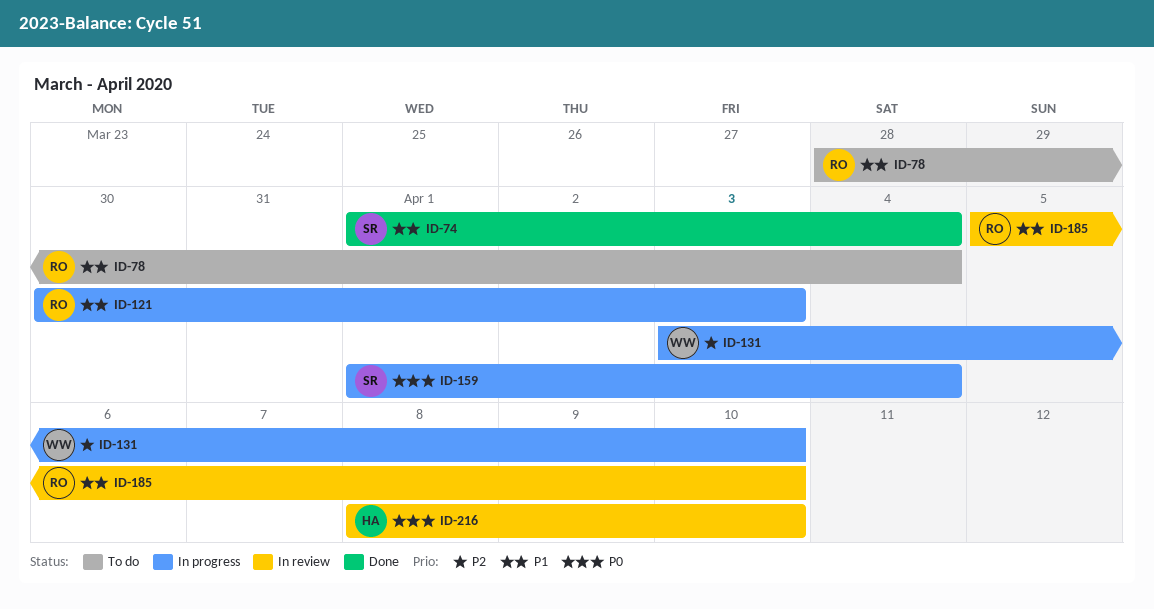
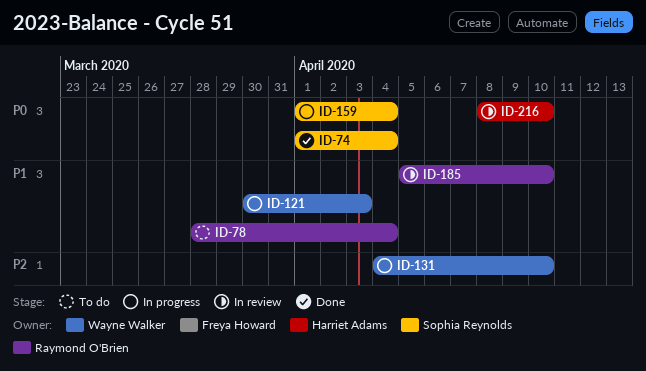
ID-74, priority: P1 -> P0
ID-121, owner: Raymond O'Brien -> Wayne Walker
ID-131, start: Apr 3 -> Apr 4

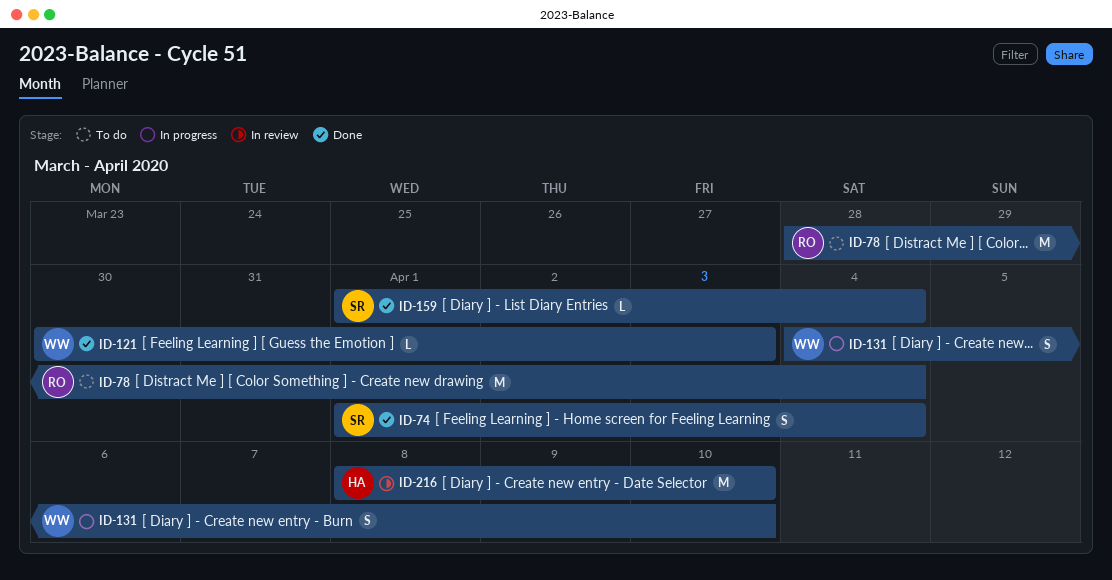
ID-121, status: In progress -> Done
ID-159, status: In progress -> Done
ID-185: present -> none

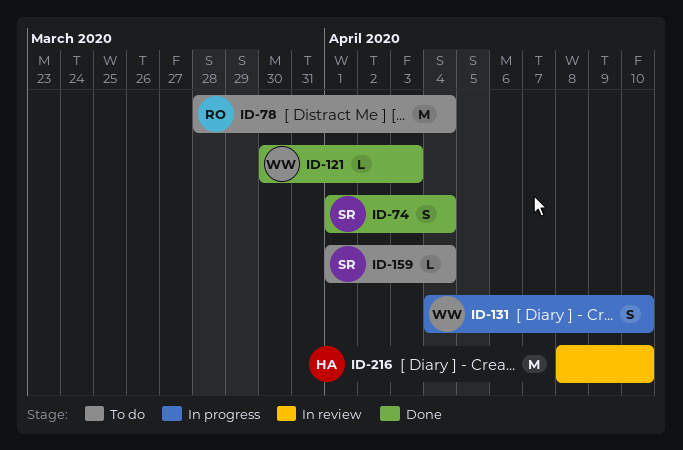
ID-159, status: Done -> To do

